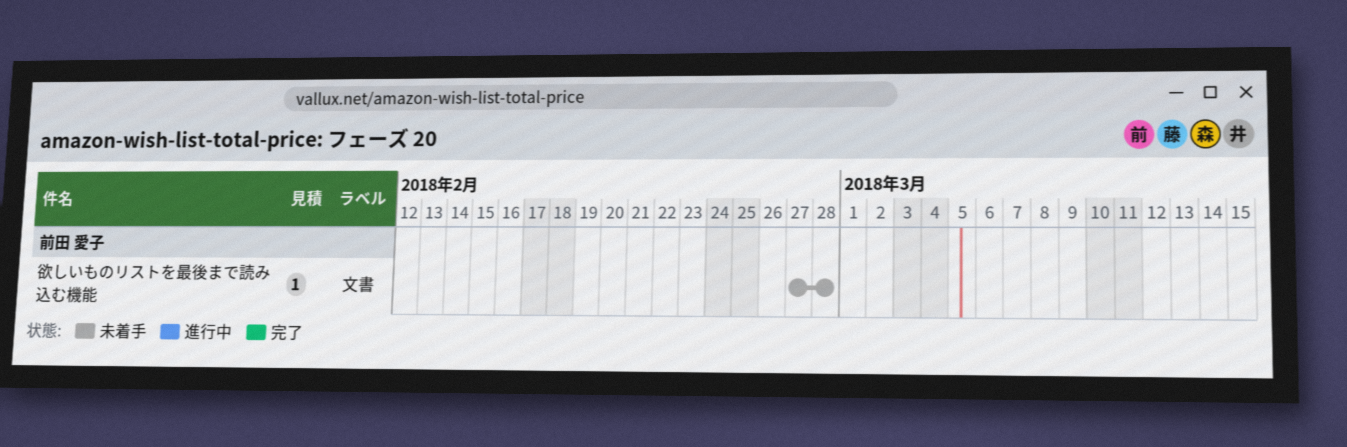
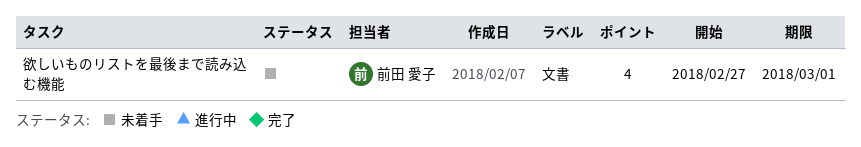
欲しいものリストを最後まで読み込む機能, estimate: 1 -> 4
欲しいものリストを最後まで読み込む機能, due: Feb 28 -> Mar 1

